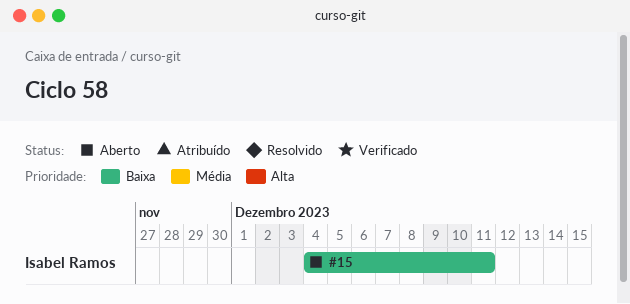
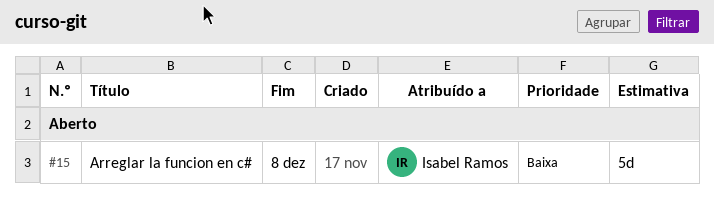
#15, due: Dec 11 -> Dec 8

